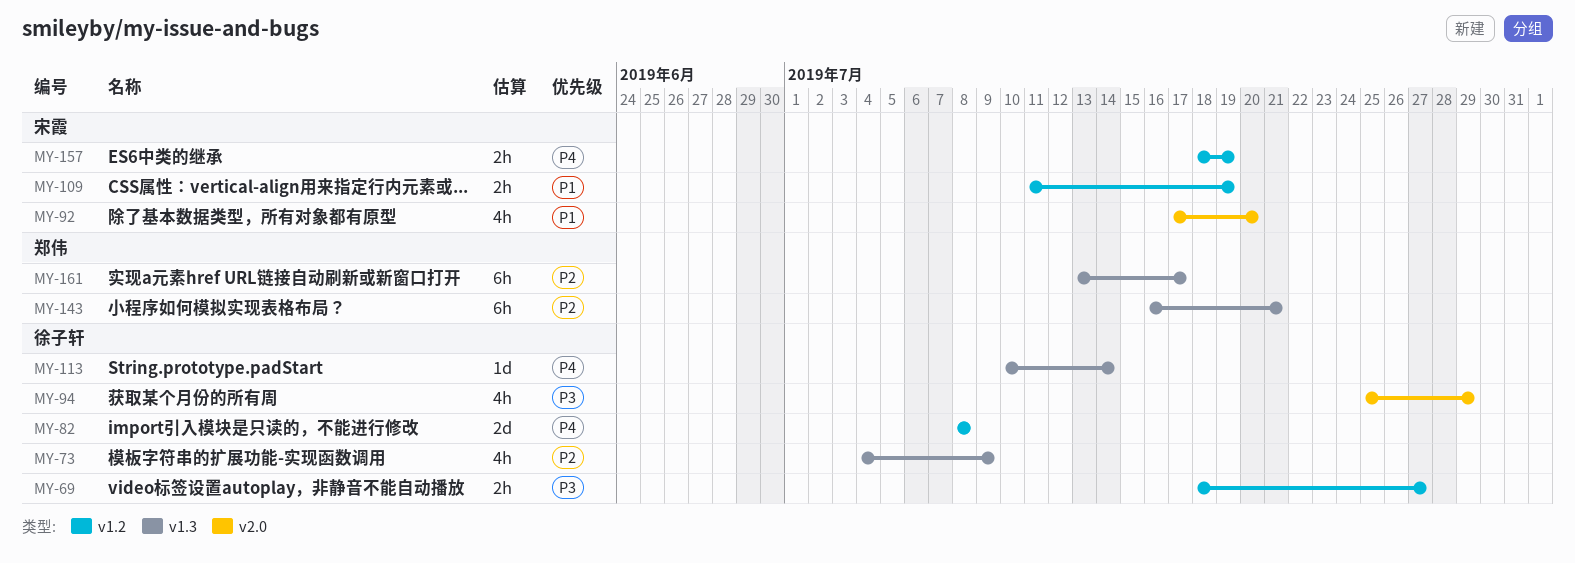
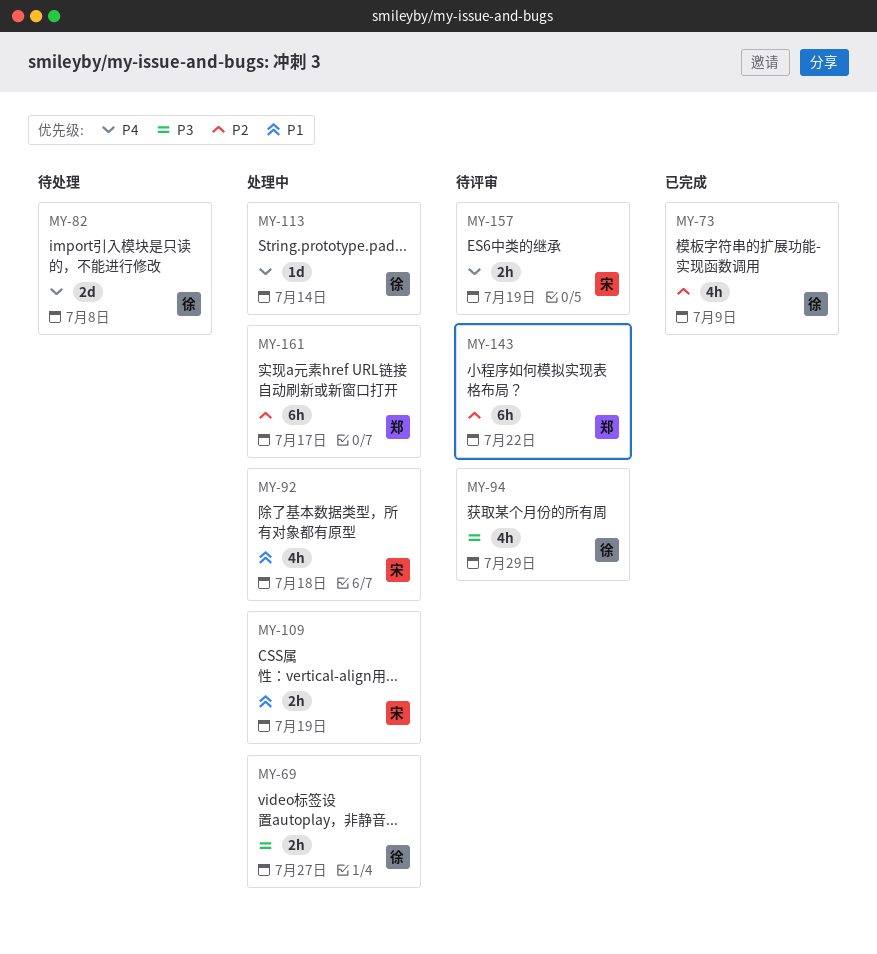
MY-92, due: Jul 20 -> Jul 18
MY-143, due: Jul 21 -> Jul 22

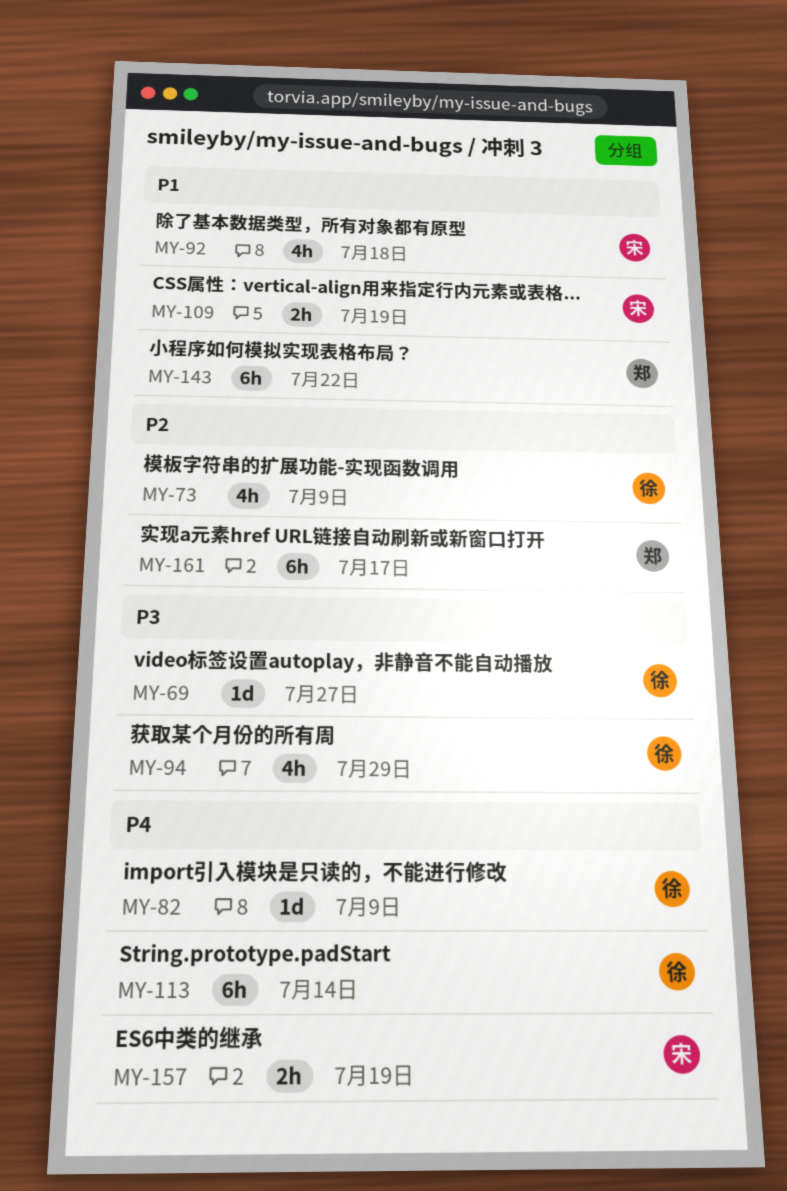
MY-69, estimate: 2h -> 1d
MY-82, estimate: 2d -> 1d
MY-82, due: Jul 8 -> Jul 9
MY-113, estimate: 1d -> 6h
MY-143, priority: P2 -> P1

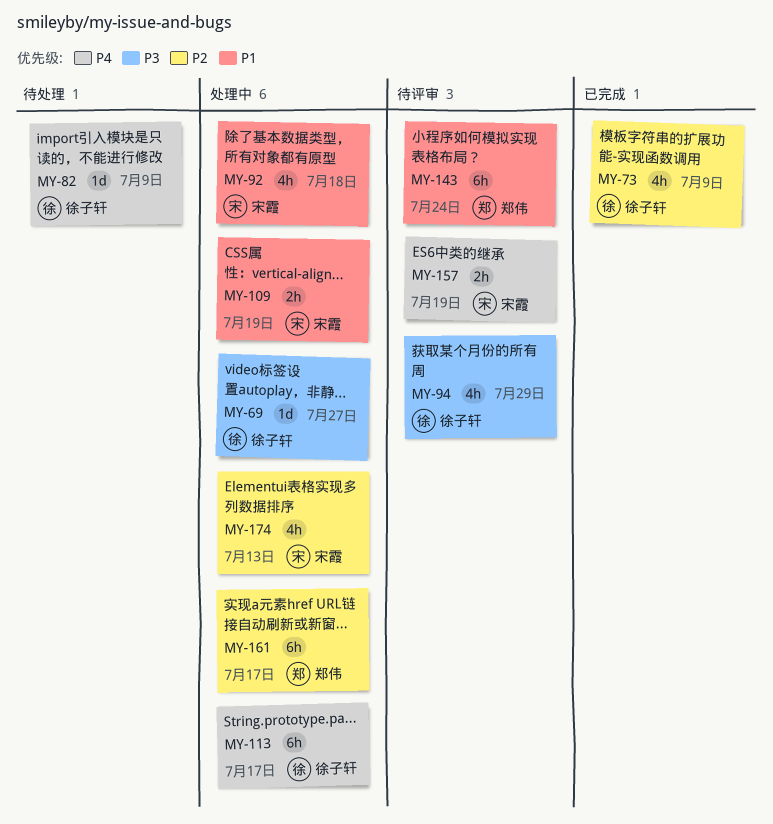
MY-113, due: Jul 14 -> Jul 17
MY-143, due: Jul 22 -> Jul 24
MY-174: none -> present

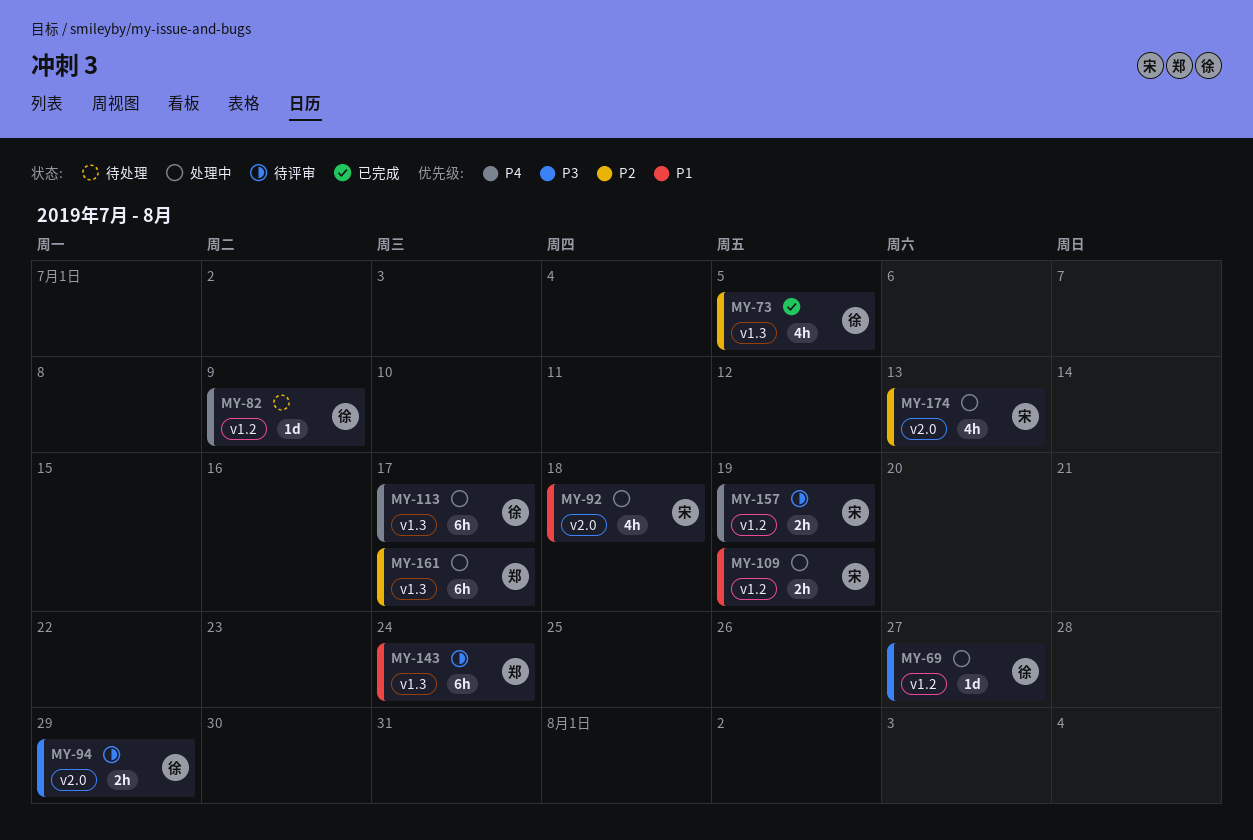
MY-73, due: Jul 9 -> Jul 5
MY-94, estimate: 4h -> 2h

